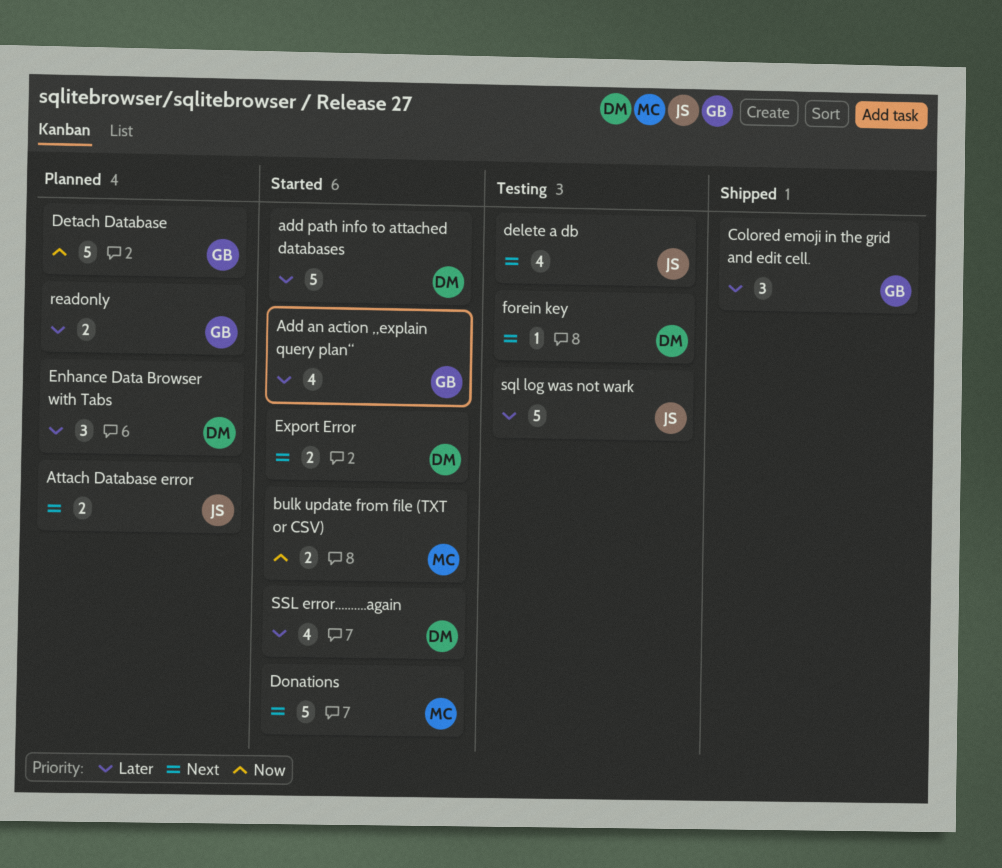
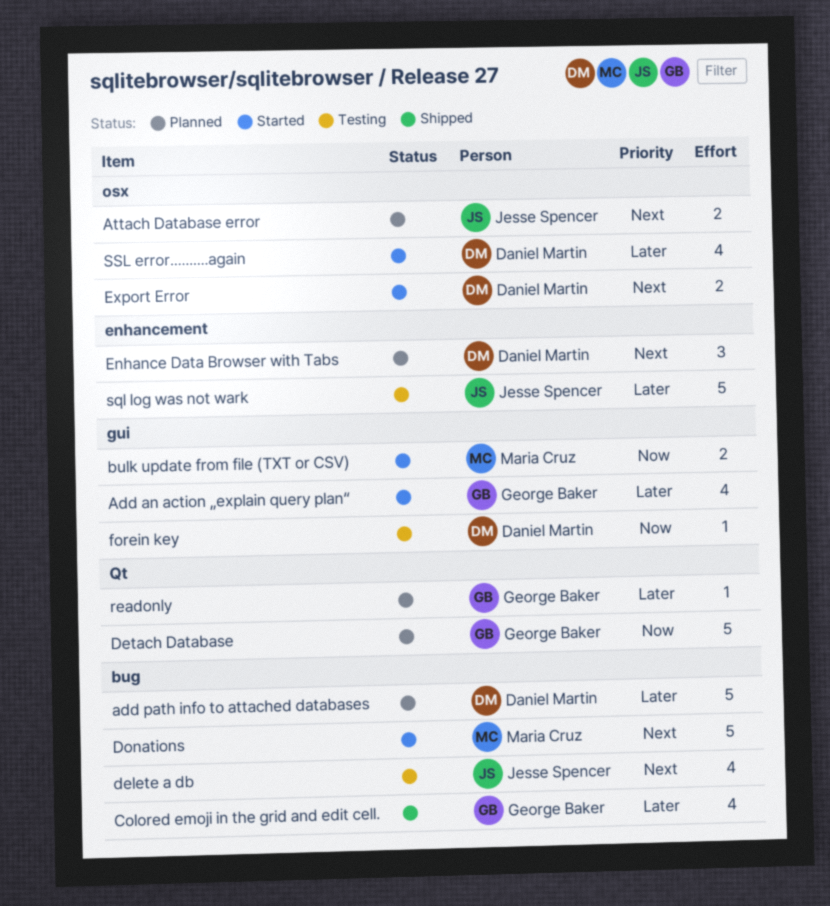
add path info to attached databases, status: Started -> Planned
Colored emoji in the grid and edit cell., estimate: 3 -> 4
Enhance Data Browser with Tabs, priority: Later -> Next
forein key, priority: Next -> Now
readonly, estimate: 2 -> 1

